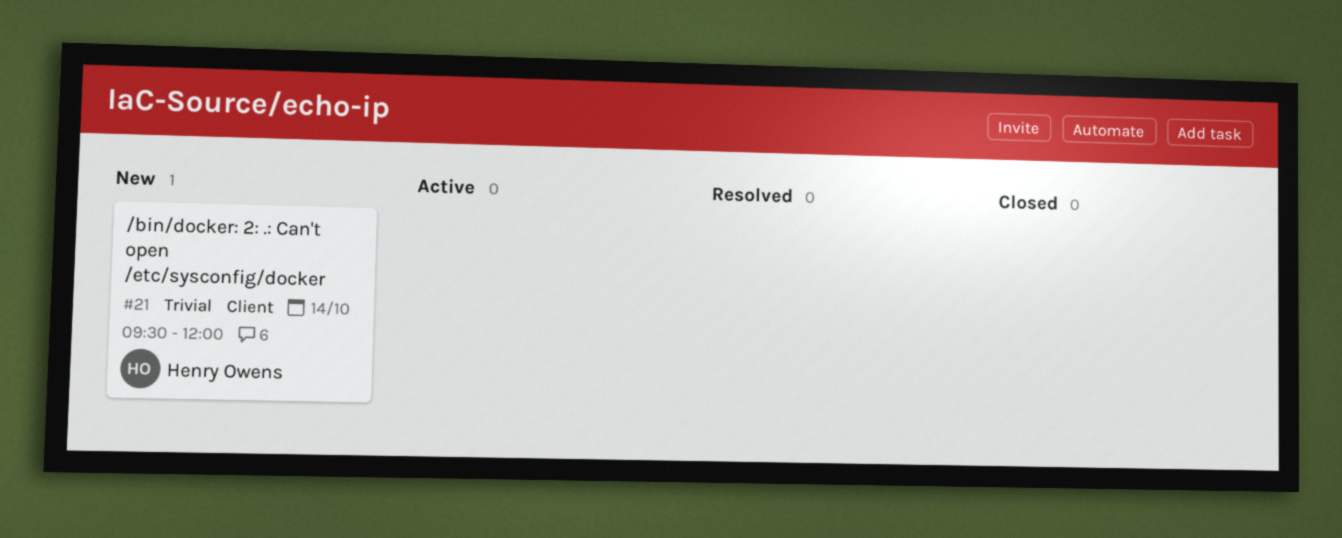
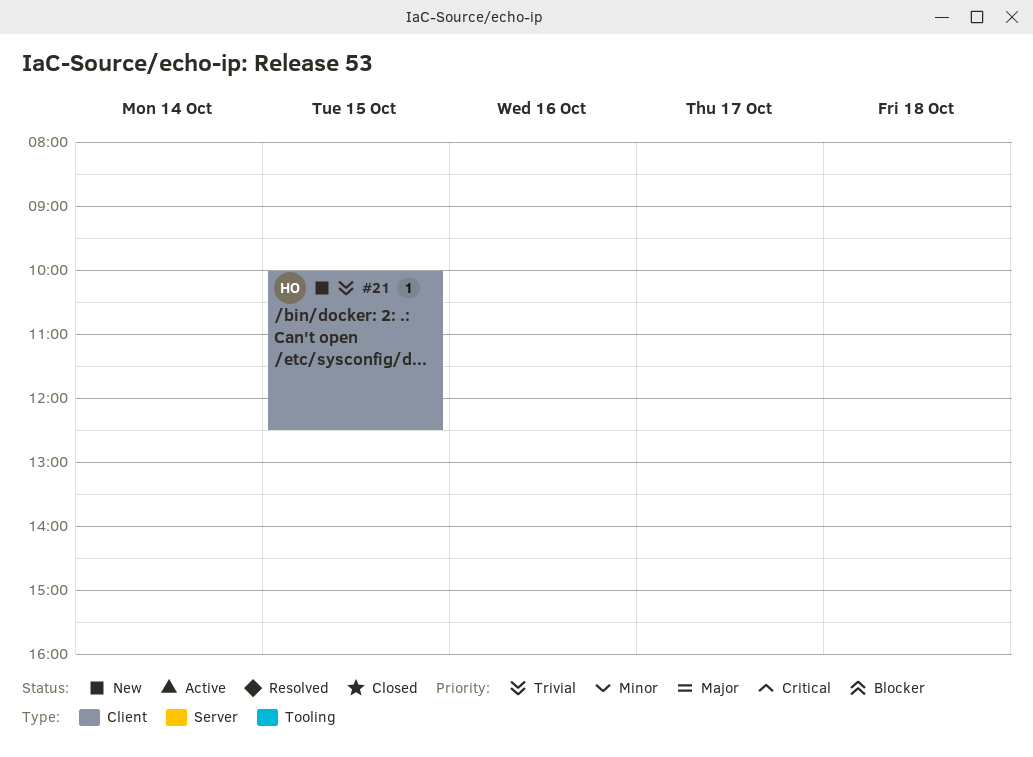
#21, day: Oct 14 -> Oct 15
#21, begins: 09:30 -> 10:00
#21, ends: 12:00 -> 12:30

